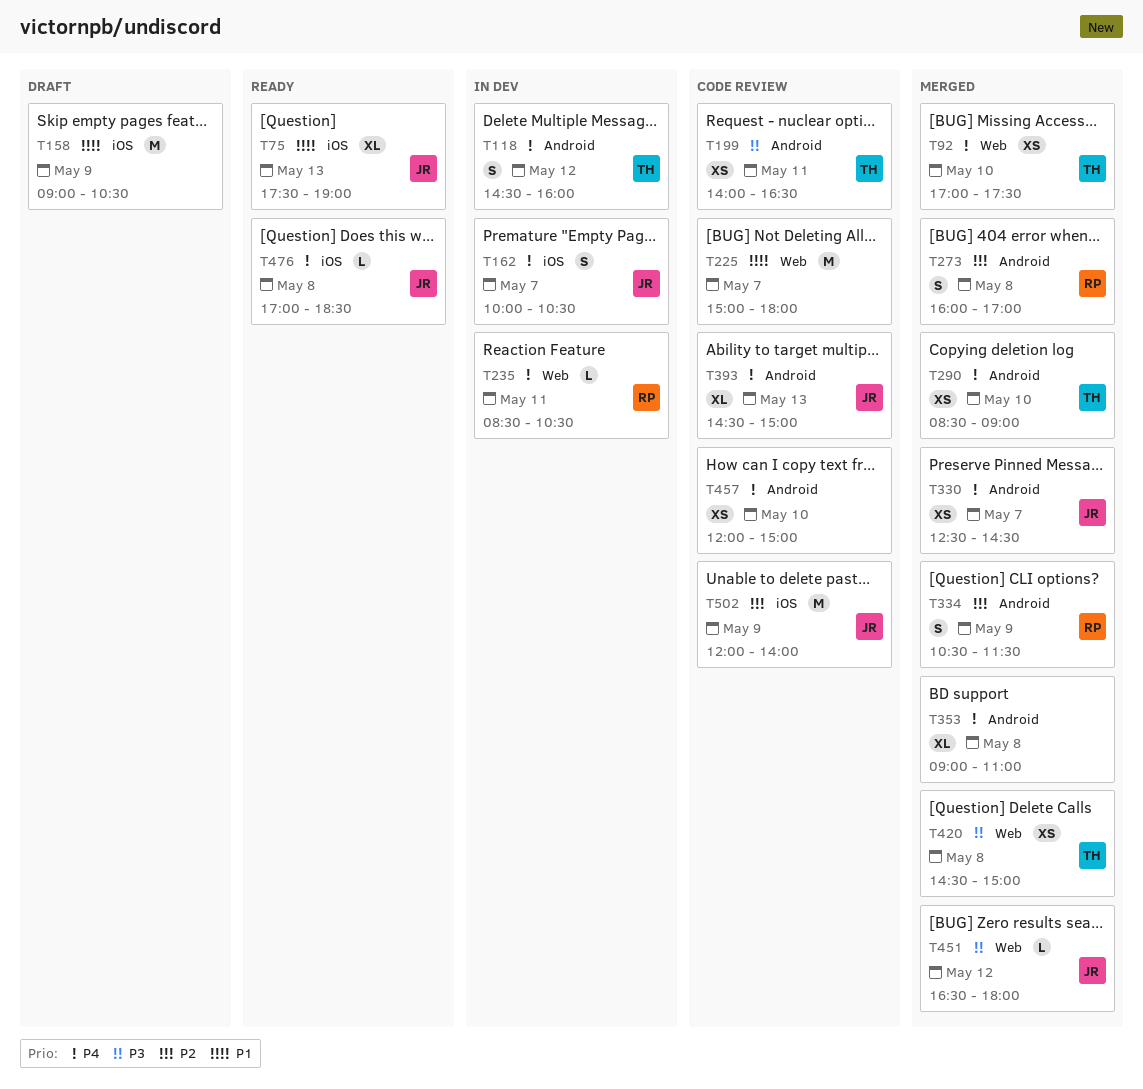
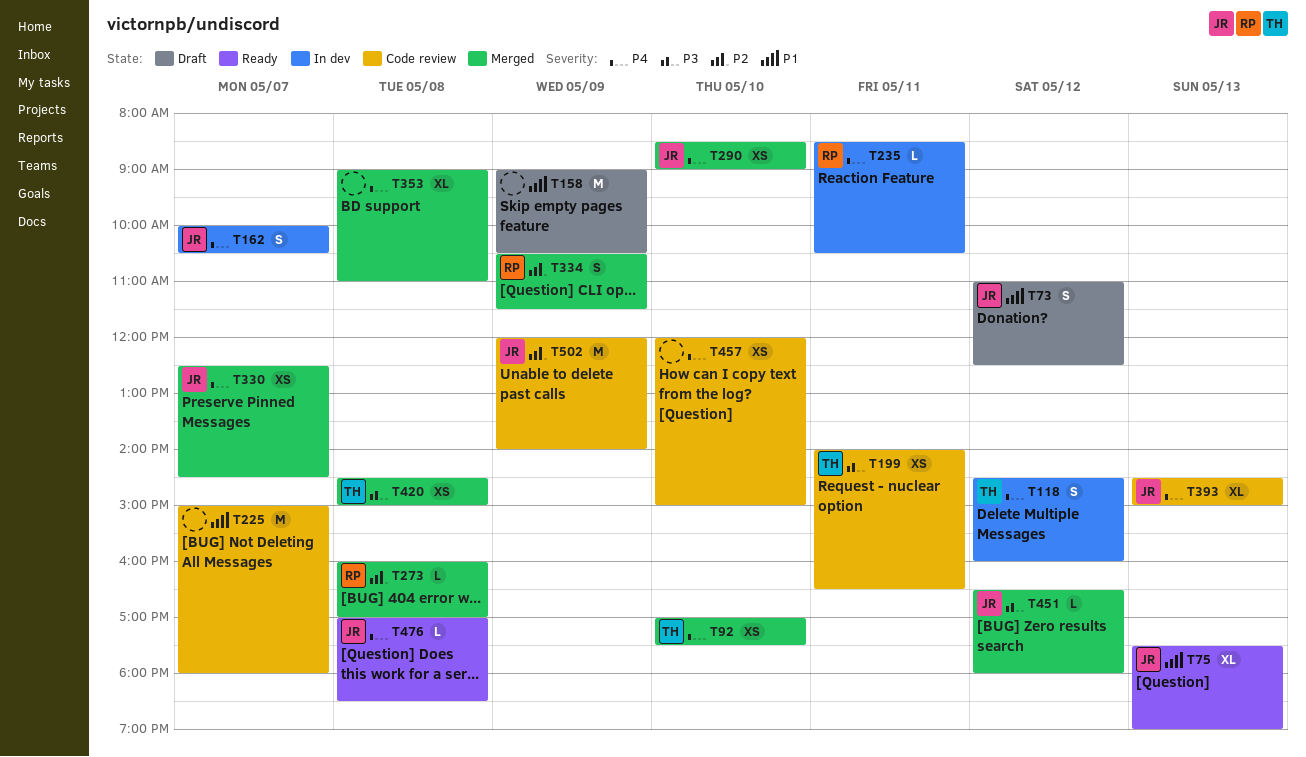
T73: none -> present
T273, estimate: S -> L
T290, owner: TH -> JR

